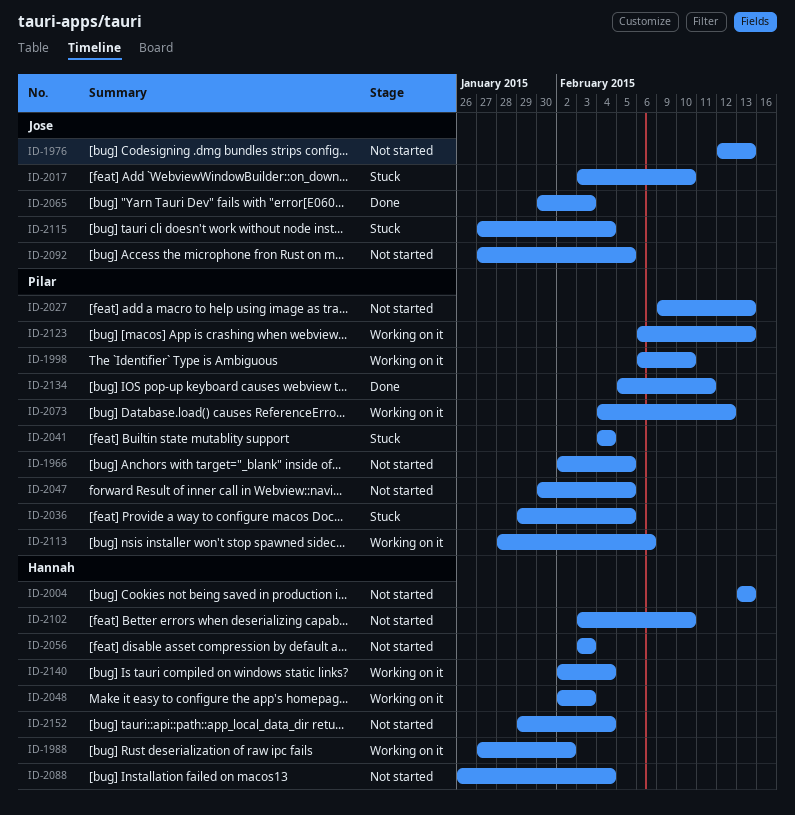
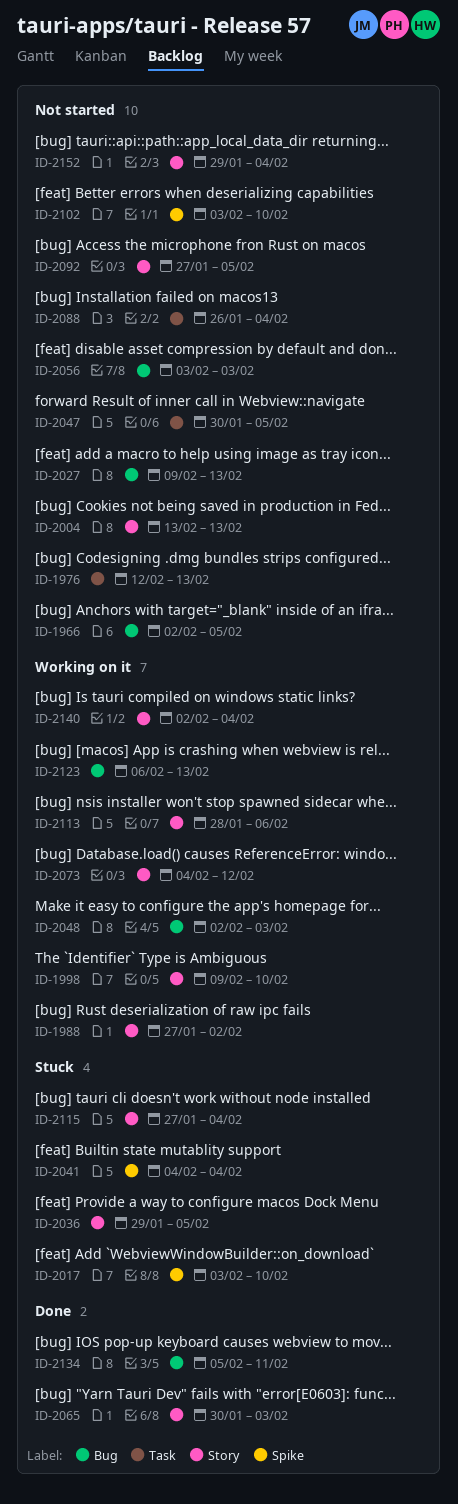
ID-1998, start: Feb 6 -> Feb 9

